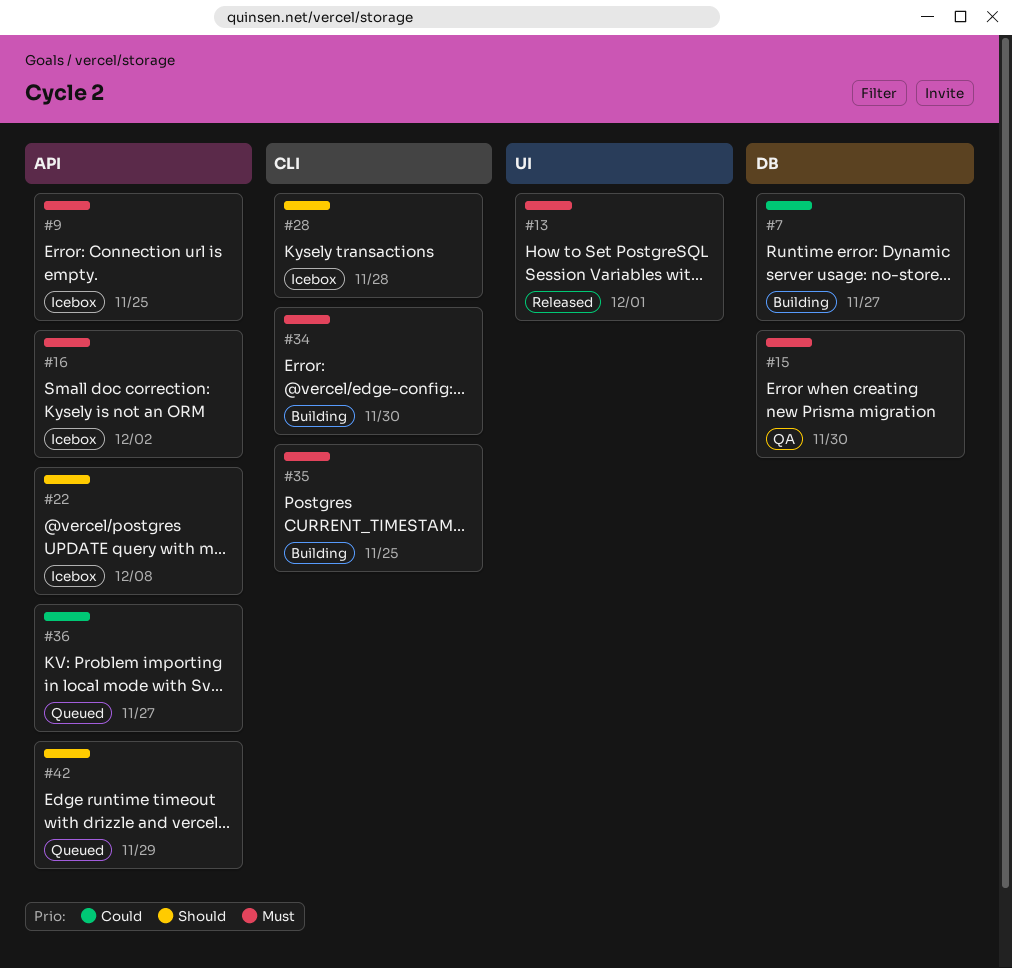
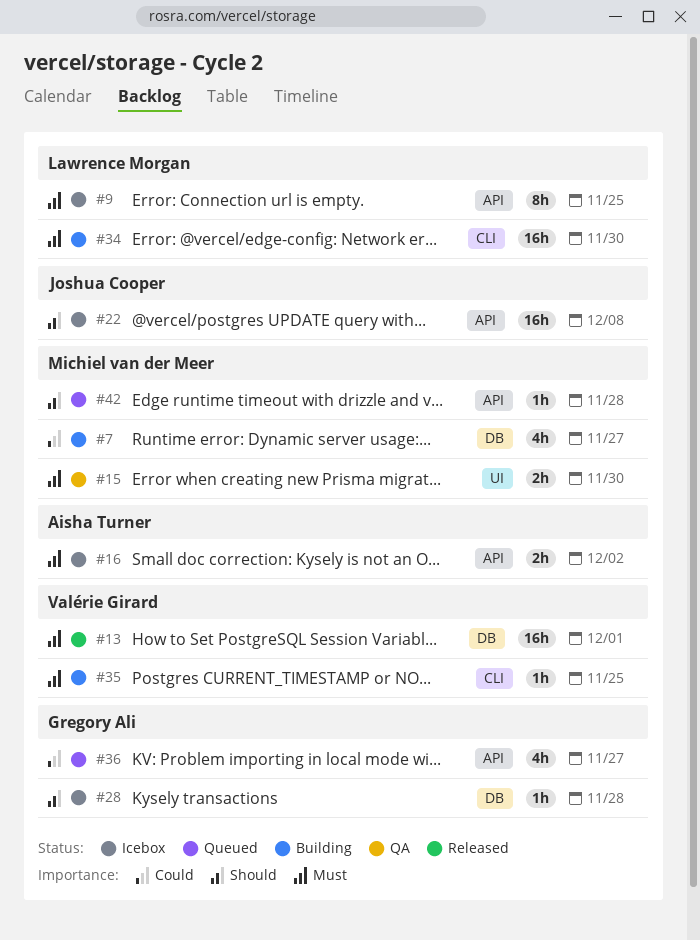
#13, label: UI -> DB
#15, label: DB -> UI
#28, label: CLI -> DB
#42, due: Nov 29 -> Nov 28

